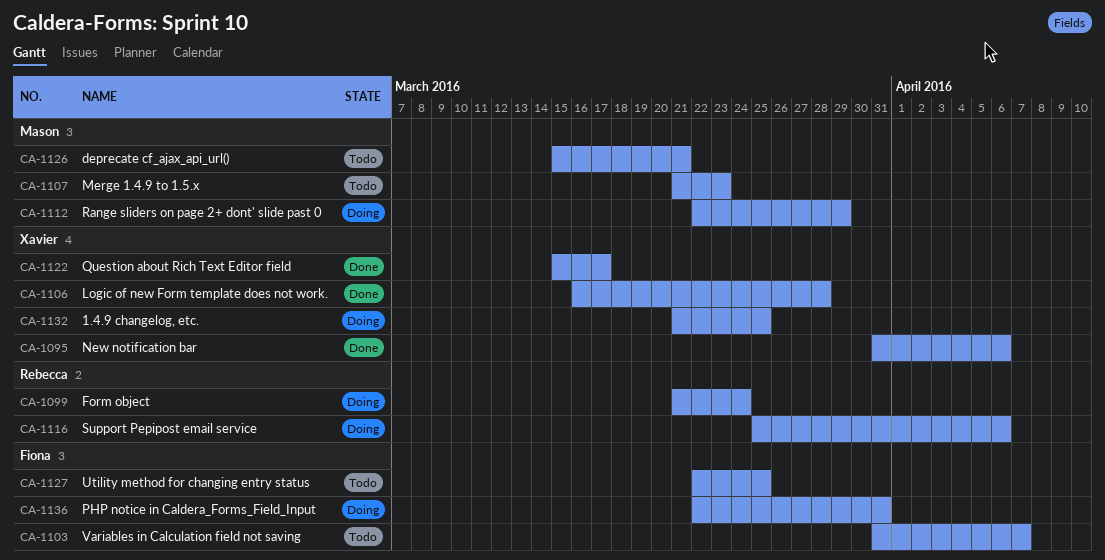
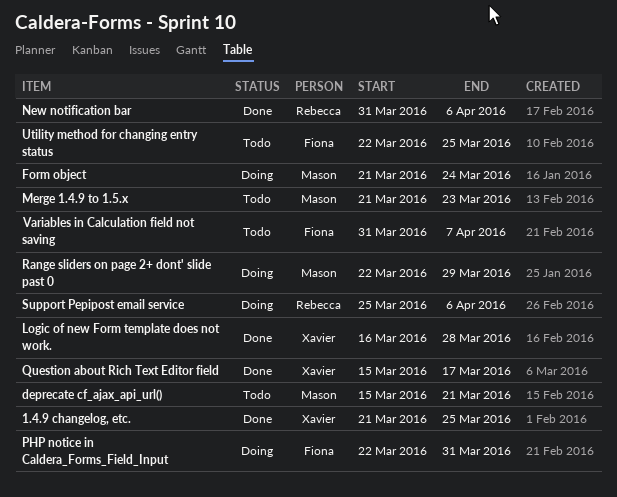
1.4.9 changelog, etc., status: Doing -> Done
Form object, owner: Rebecca -> Mason
New notification bar, owner: Xavier -> Rebecca

